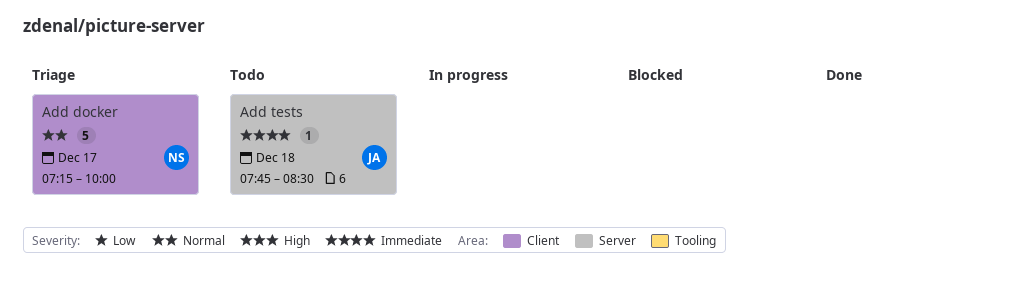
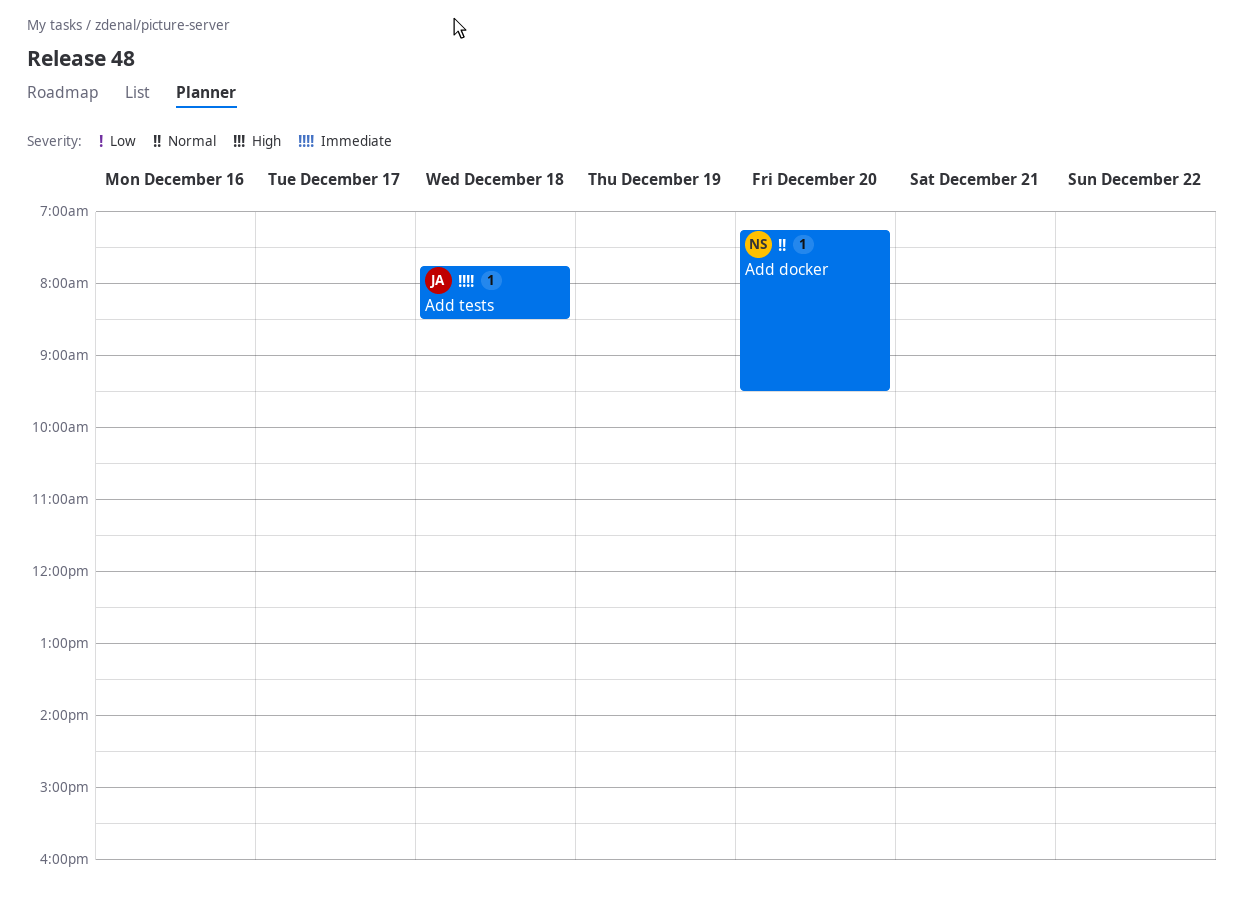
Add docker, estimate: 5 -> 1
Add docker, day: Dec 17 -> Dec 20
Add docker, ends: 10:00 -> 09:30

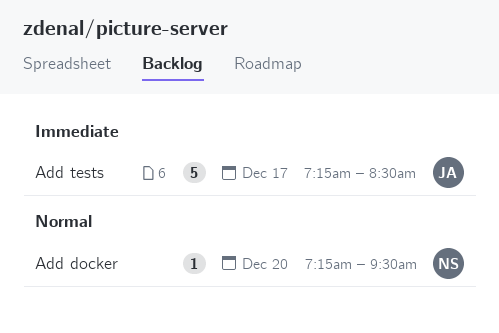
Add tests, estimate: 1 -> 5
Add tests, day: Dec 18 -> Dec 17
Add tests, begins: 07:45 -> 07:15

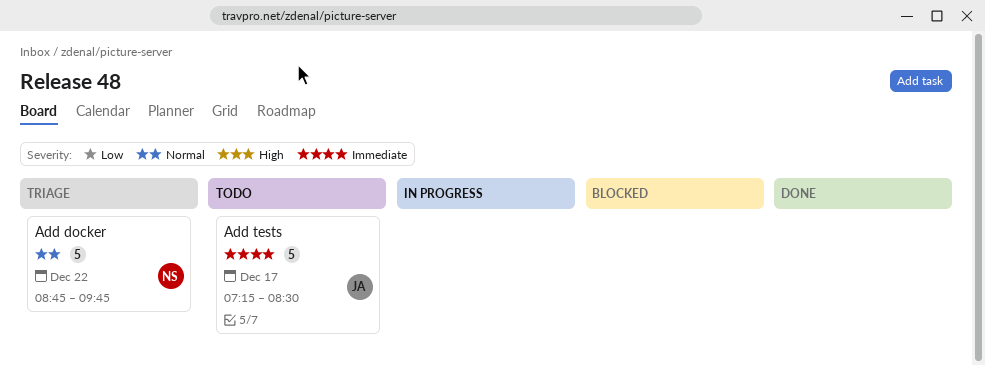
Add docker, estimate: 1 -> 5
Add docker, day: Dec 20 -> Dec 22
Add docker, begins: 07:15 -> 08:45
Add docker, ends: 09:30 -> 09:45

